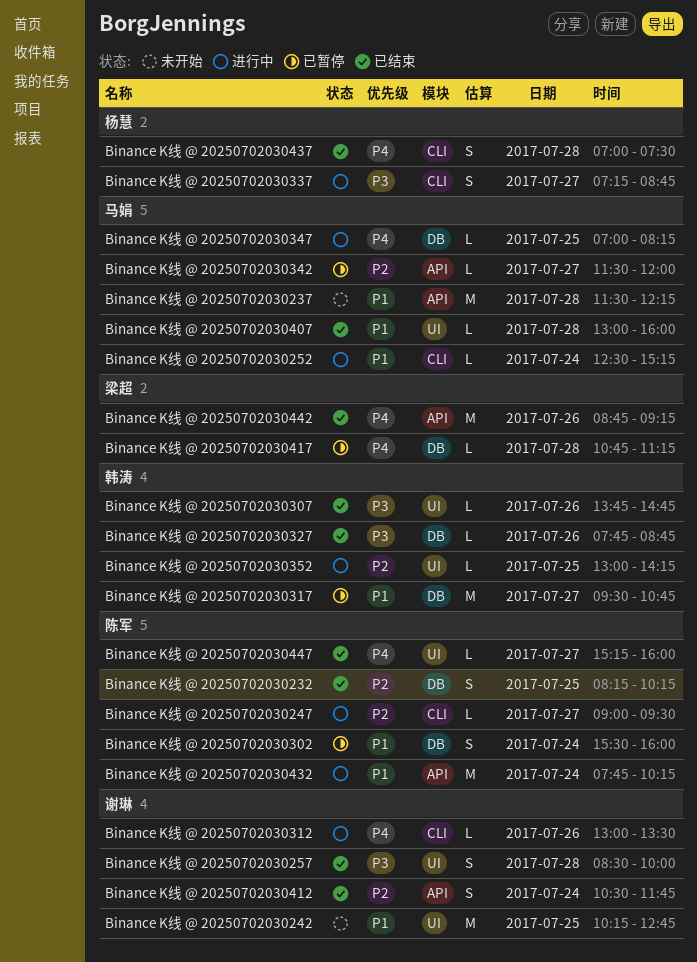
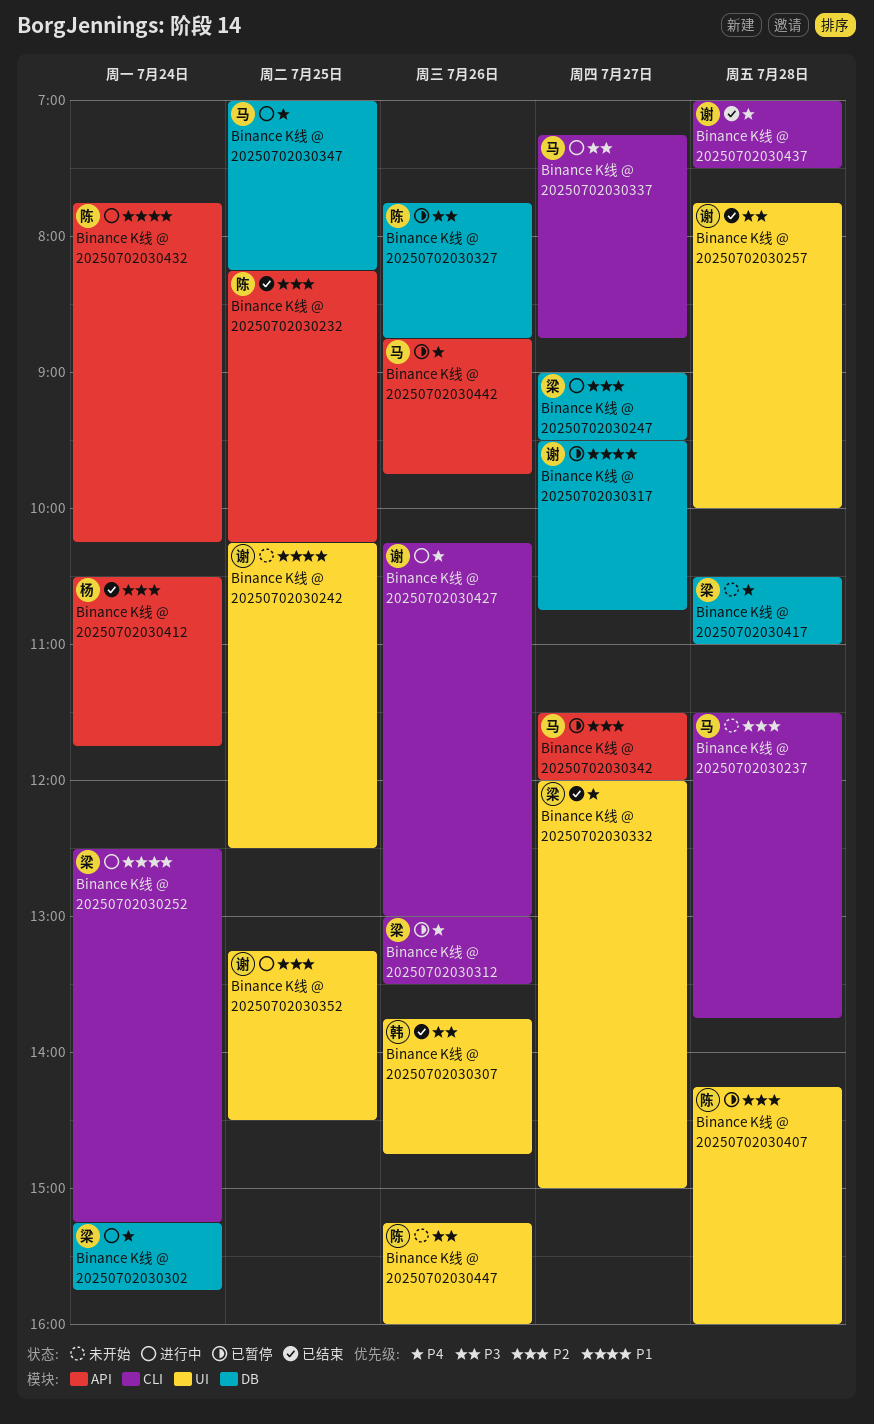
Binance K线 @ 20250702030232, label: DB -> API
Binance K线 @ 20250702030237, priority: P1 -> P2
Binance K线 @ 20250702030237, label: API -> CLI
Binance K线 @ 20250702030237, ends: 12:15 -> 13:45
Binance K线 @ 20250702030242, ends: 12:45 -> 12:30
Binance K线 @ 20250702030247, owner: 陈军 -> 梁超
Binance K线 @ 20250702030247, label: CLI -> DB
Binance K线 @ 20250702030252, owner: 马娟 -> 梁超
Binance K线 @ 20250702030257, begins: 08:30 -> 07:45
Binance K线 @ 20250702030302, status: 已暂停 -> 进行中
Binance K线 @ 20250702030302, owner: 陈军 -> 梁超
Binance K线 @ 20250702030302, priority: P1 -> P4
Binance K线 @ 20250702030302, begins: 15:30 -> 15:15
Binance K线 @ 20250702030302, ends: 16:00 -> 15:45
Binance K线 @ 20250702030312, status: 进行中 -> 已暂停
Binance K线 @ 20250702030312, owner: 谢琳 -> 梁超
Binance K线 @ 20250702030317, owner: 韩涛 -> 谢琳
Binance K线 @ 20250702030327, status: 已结束 -> 已暂停
Binance K线 @ 20250702030327, owner: 韩涛 -> 陈军
Binance K线 @ 20250702030332: none -> present
Binance K线 @ 20250702030337, owner: 杨慧 -> 马娟
Binance K线 @ 20250702030352, owner: 韩涛 -> 谢琳
Binance K线 @ 20250702030352, begins: 13:00 -> 13:15
Binance K线 @ 20250702030352, ends: 14:15 -> 14:30
Binance K线 @ 20250702030407, status: 已结束 -> 已暂停
Binance K线 @ 20250702030407, owner: 马娟 -> 陈军
Binance K线 @ 20250702030407, priority: P1 -> P2
Binance K线 @ 20250702030407, begins: 13:00 -> 14:15
Binance K线 @ 20250702030412, owner: 谢琳 -> 杨慧
Binance K线 @ 20250702030417, status: 已暂停 -> 未开始
Binance K线 @ 20250702030417, begins: 10:45 -> 10:30
Binance K线 @ 20250702030417, ends: 11:15 -> 11:00
Binance K线 @ 20250702030427: none -> present
Binance K线 @ 20250702030437, owner: 杨慧 -> 谢琳
Binance K线 @ 20250702030442, status: 已结束 -> 已暂停
Binance K线 @ 20250702030442, owner: 梁超 -> 马娟
Binance K线 @ 20250702030442, ends: 09:15 -> 09:45
Binance K线 @ 20250702030447, status: 已结束 -> 未开始
Binance K线 @ 20250702030447, priority: P4 -> P3
Binance K线 @ 20250702030447, day: Jul 27 -> Jul 26

